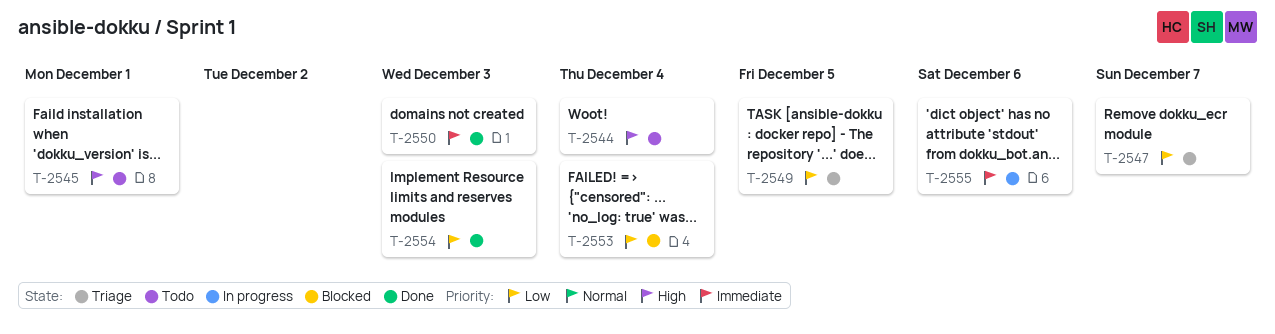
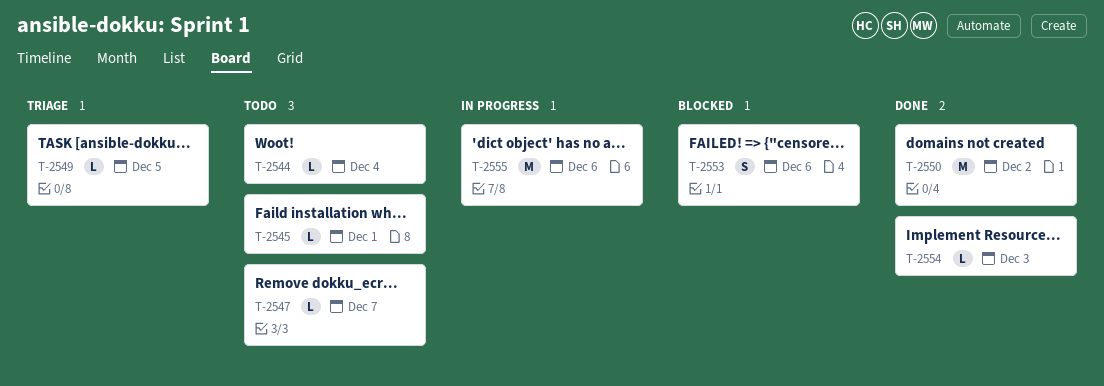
T-2547, status: Triage -> Todo
T-2550, due: Dec 3 -> Dec 2
T-2553, due: Dec 4 -> Dec 6

